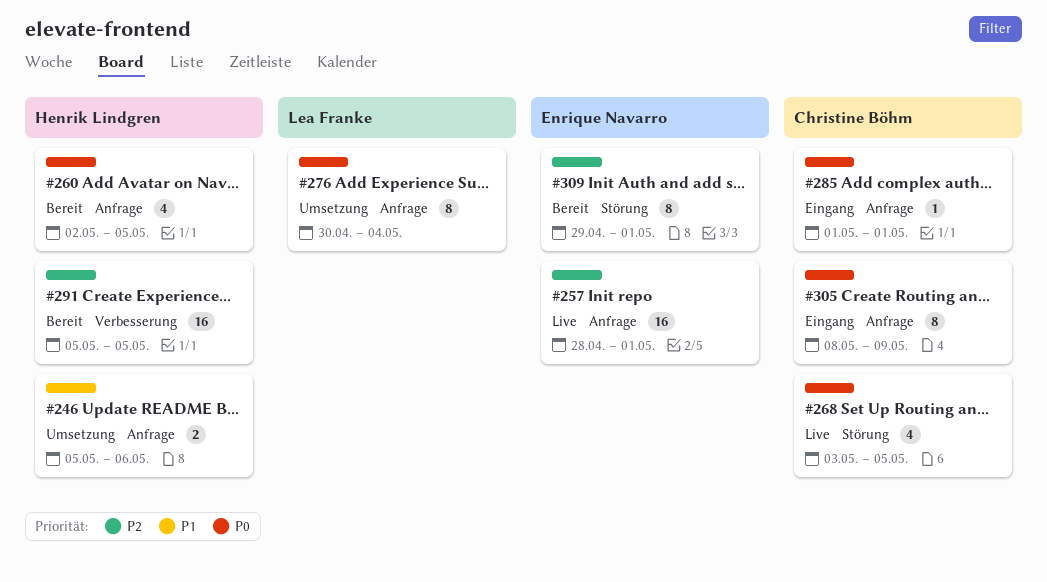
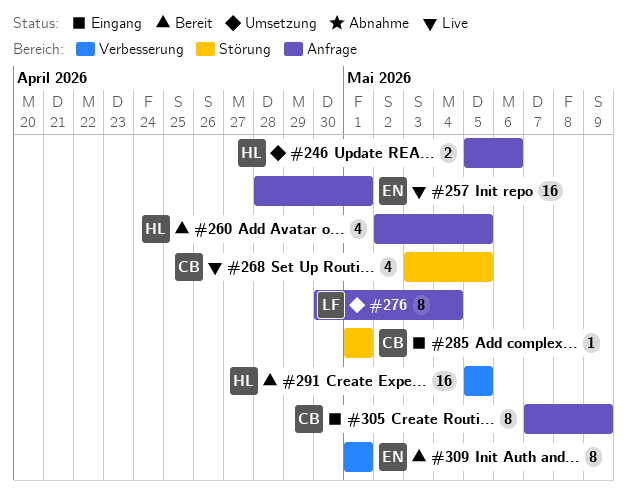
#285, label: Anfrage -> Störung
#305, start: May 8 -> May 7
#309, label: Störung -> Verbesserung
#309, start: Apr 29 -> May 1

